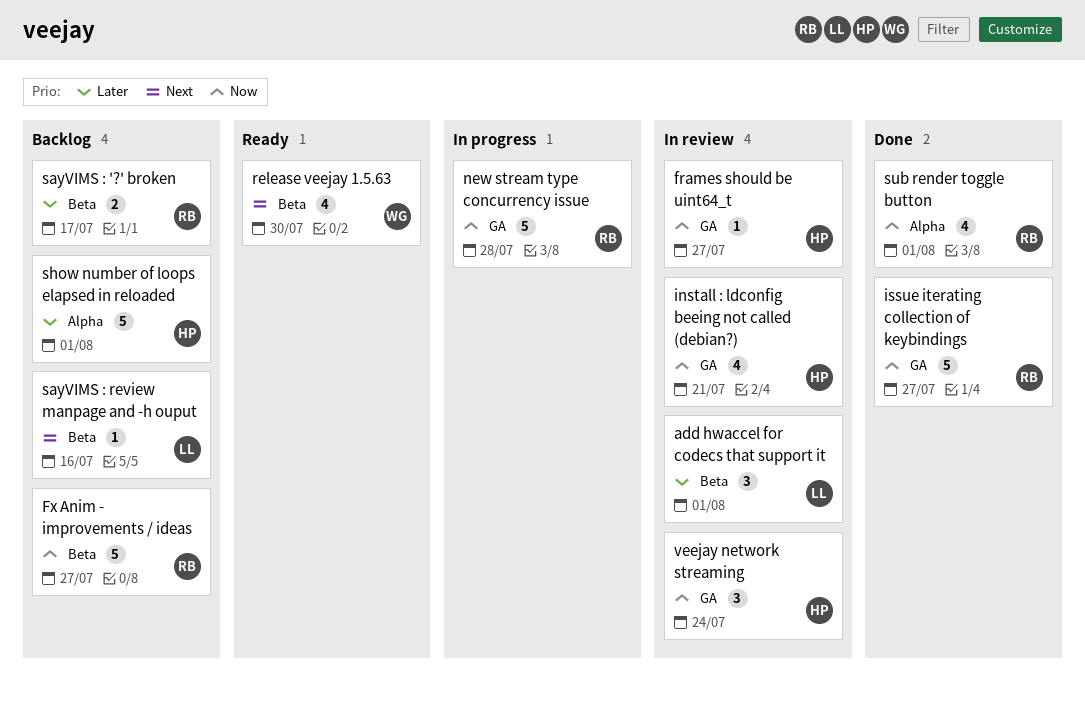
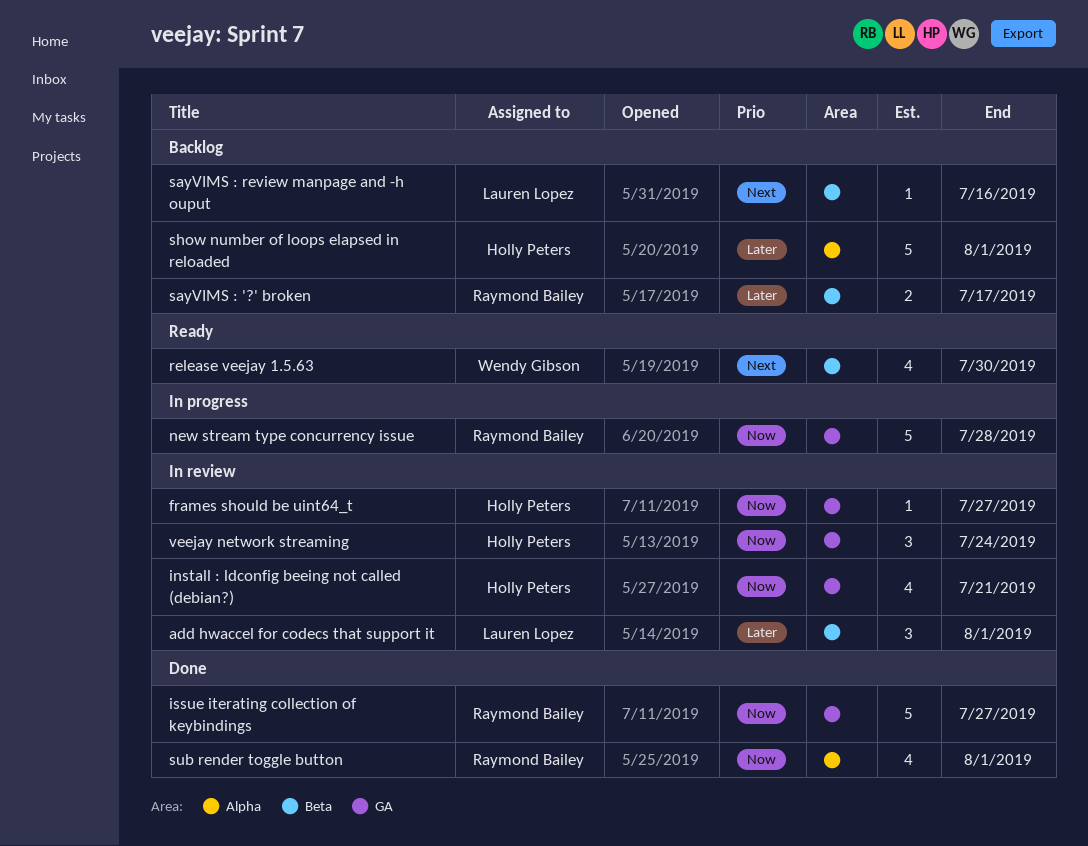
Fx Anim - improvements / ideas: present -> none

